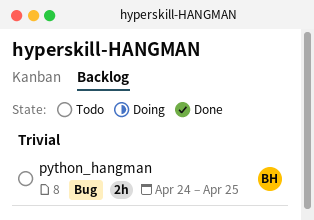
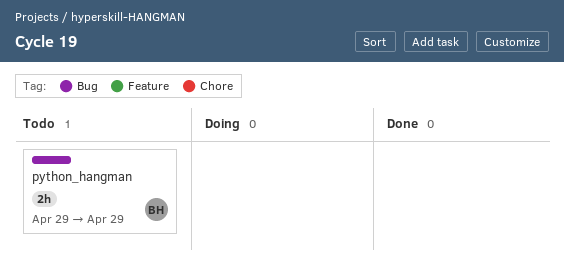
python_hangman, start: Apr 24 -> Apr 29
python_hangman, due: Apr 25 -> Apr 29

